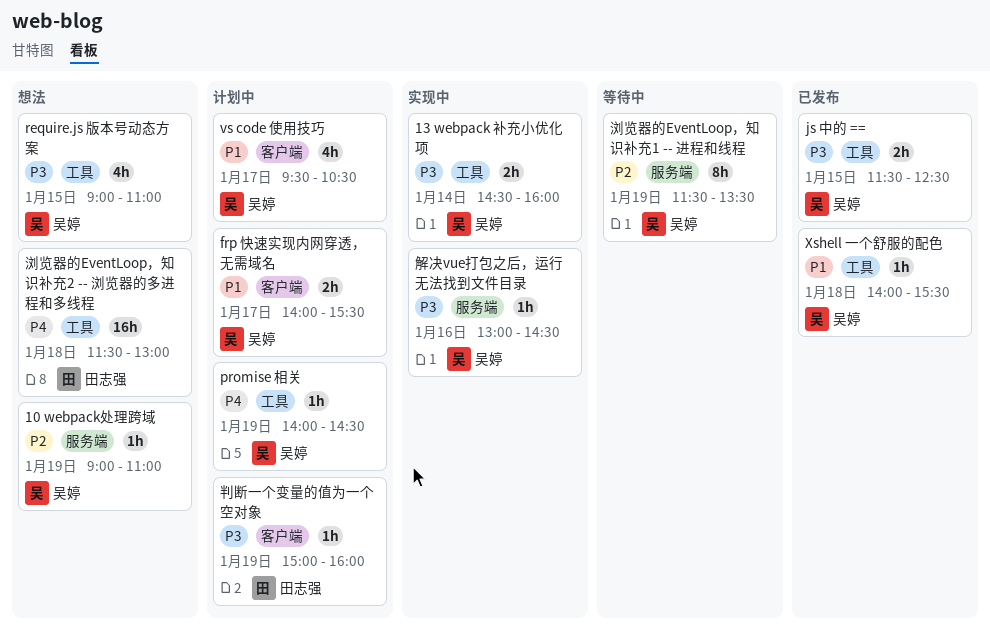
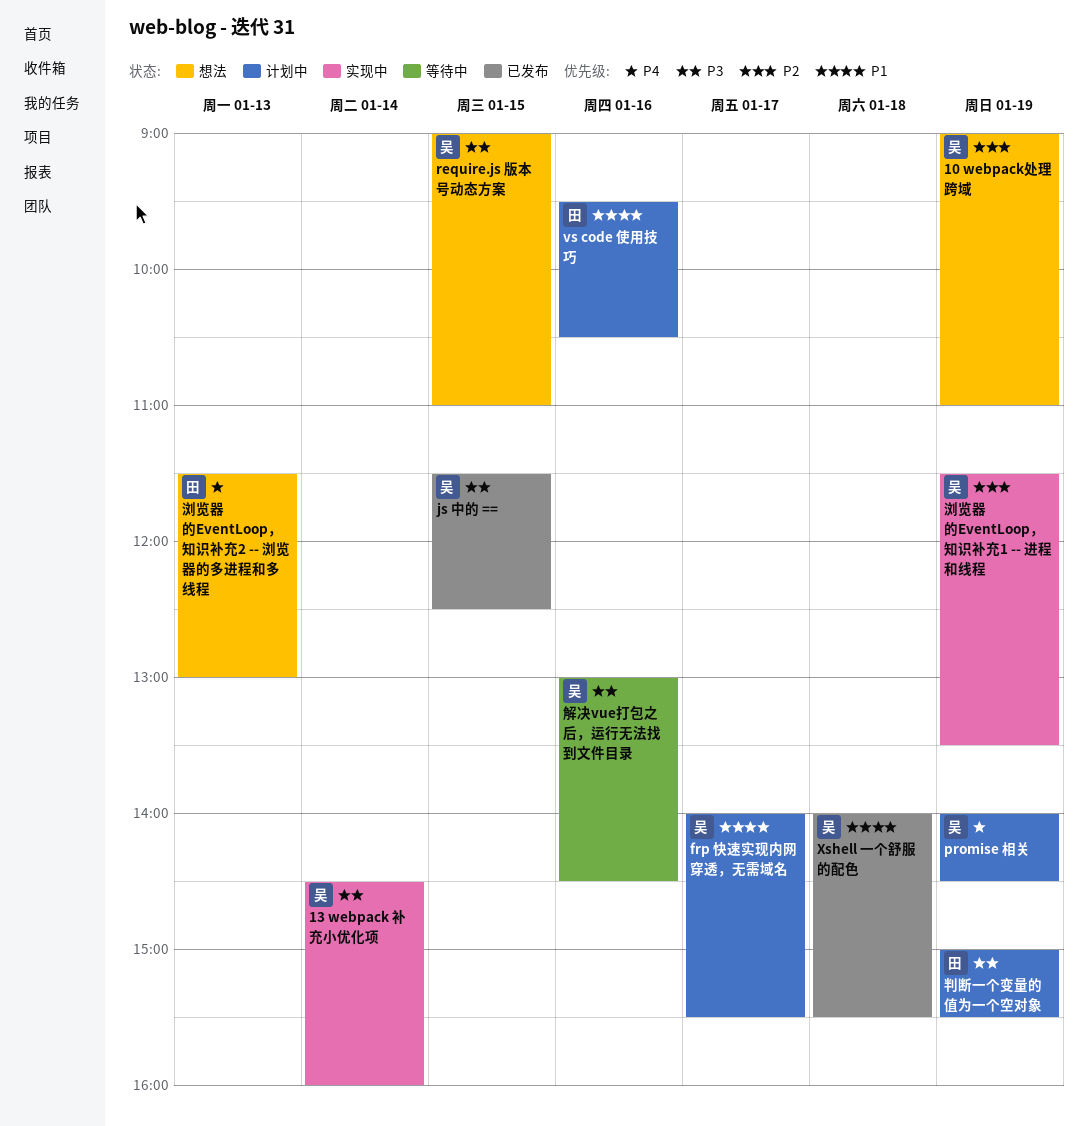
vs code 使用技巧, owner: 吴婷 -> 田志强
vs code 使用技巧, day: Jan 17 -> Jan 16
判断一个变量的值为一个空对象, ends: 16:00 -> 15:30
浏览器的EventLoop，知识补充1 -- 进程和线程, status: 等待中 -> 实现中
浏览器的EventLoop，知识补充2 -- 浏览器的多进程和多线程, day: Jan 18 -> Jan 13
解决vue打包之后，运行无法找到文件目录, status: 实现中 -> 等待中

